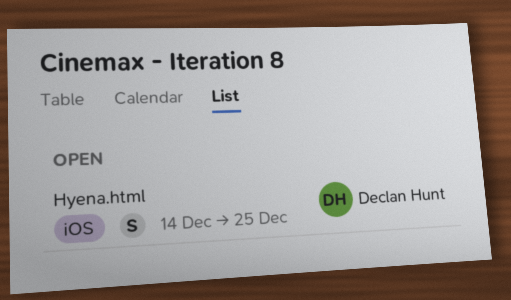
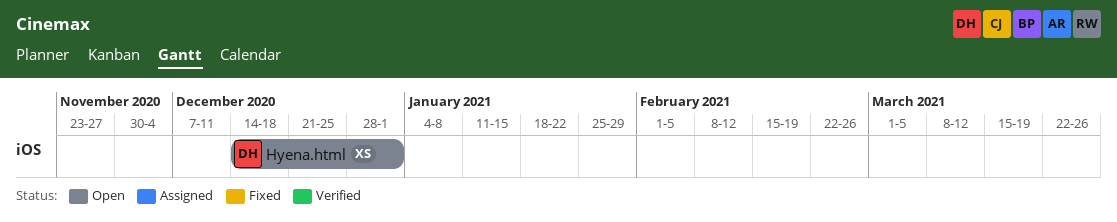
Hyena.html, estimate: S -> XS
Hyena.html, due: Dec 25 -> Jan 1

